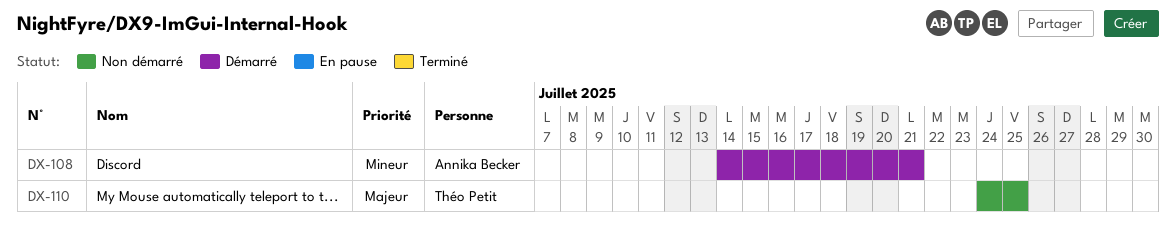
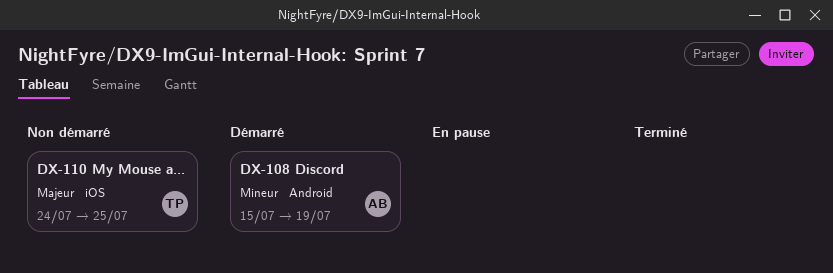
DX-108, start: Jul 14 -> Jul 15
DX-108, due: Jul 21 -> Jul 19

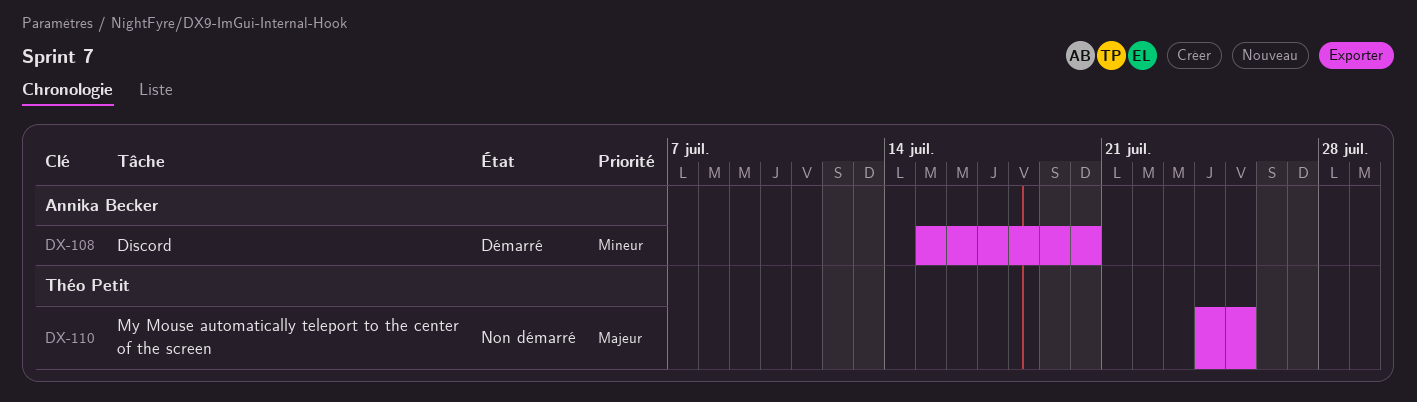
DX-108, due: Jul 19 -> Jul 20

